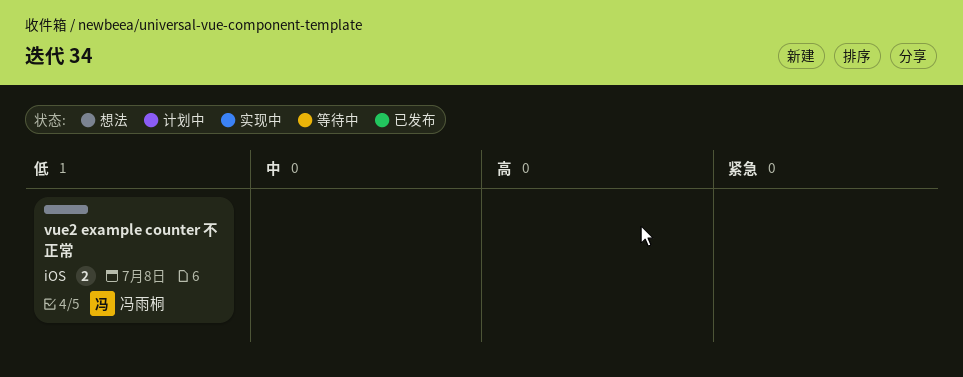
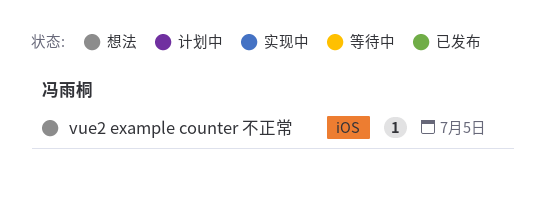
vue2 example counter 不正常, estimate: 2 -> 1
vue2 example counter 不正常, due: Jul 8 -> Jul 5

